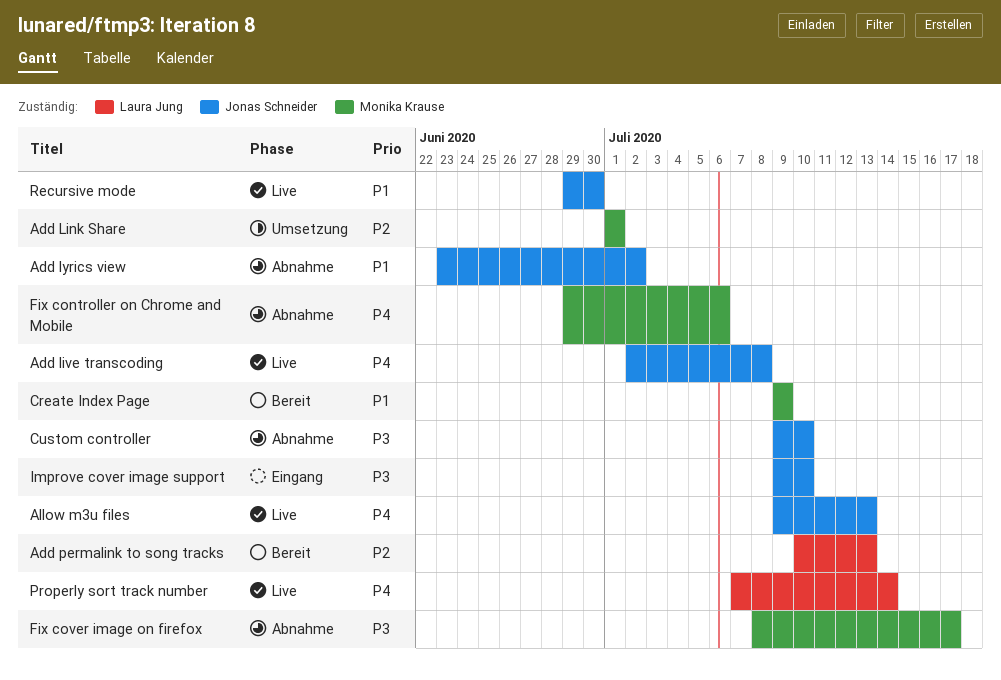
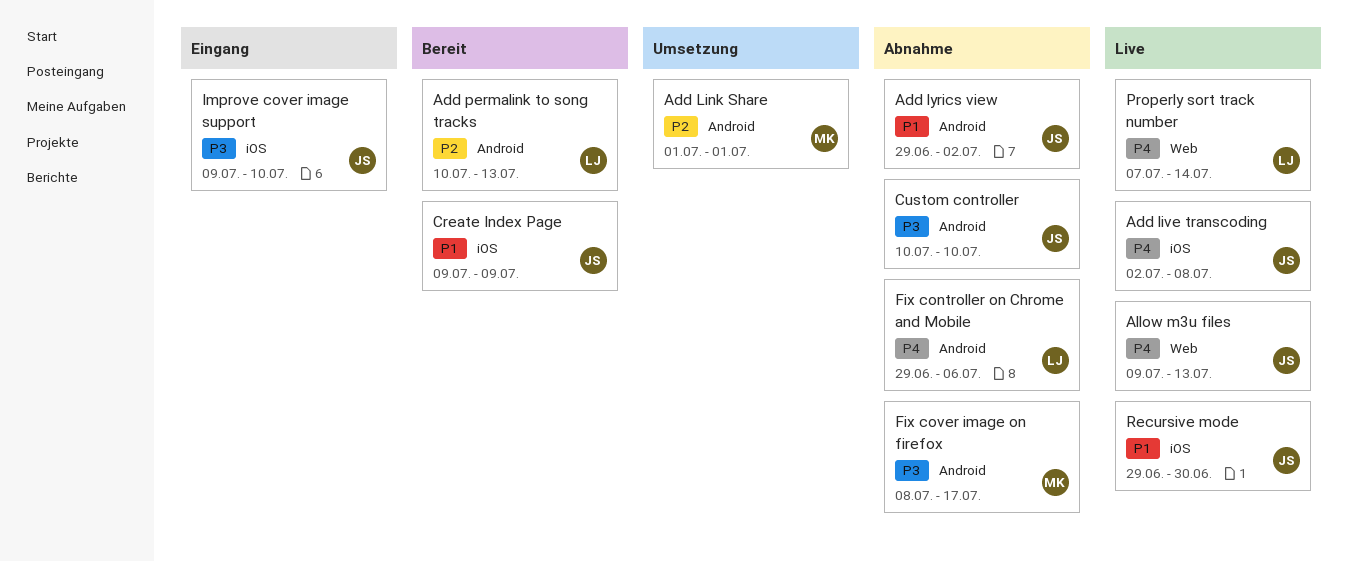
Add lyrics view, start: Jun 23 -> Jun 29
Create Index Page, owner: Monika Krause -> Jonas Schneider
Custom controller, start: Jul 9 -> Jul 10
Fix controller on Chrome and Mobile, owner: Monika Krause -> Laura Jung

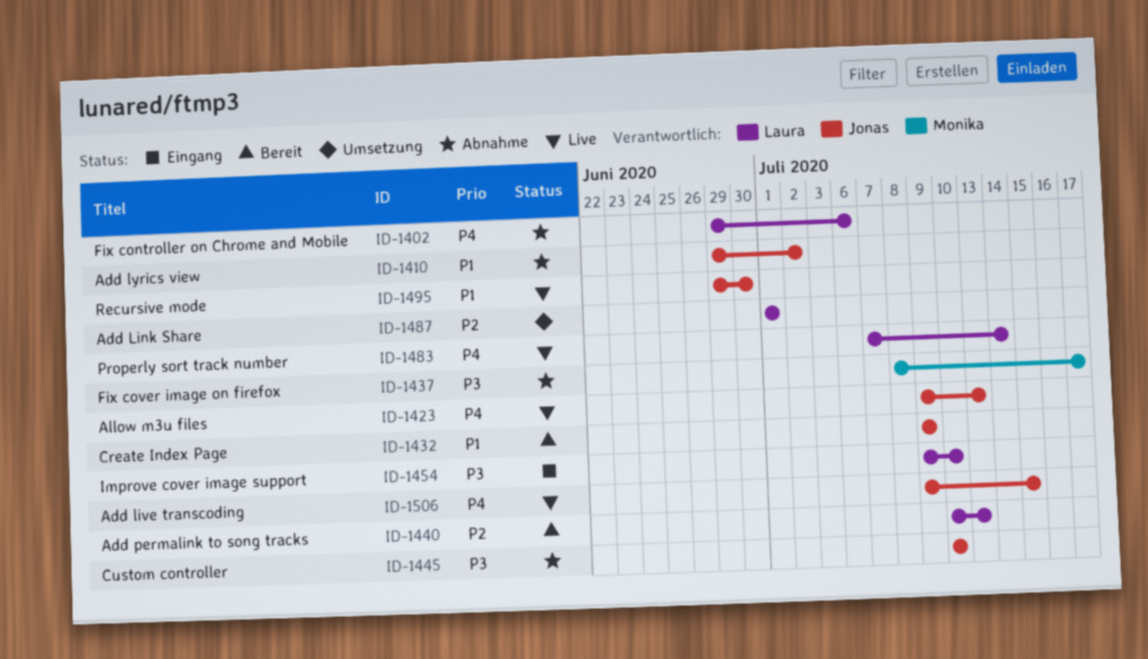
Add Link Share, owner: Monika -> Laura
Add live transcoding, start: Jul 2 -> Jul 9
Add live transcoding, due: Jul 8 -> Jul 15
Improve cover image support, owner: Jonas -> Laura

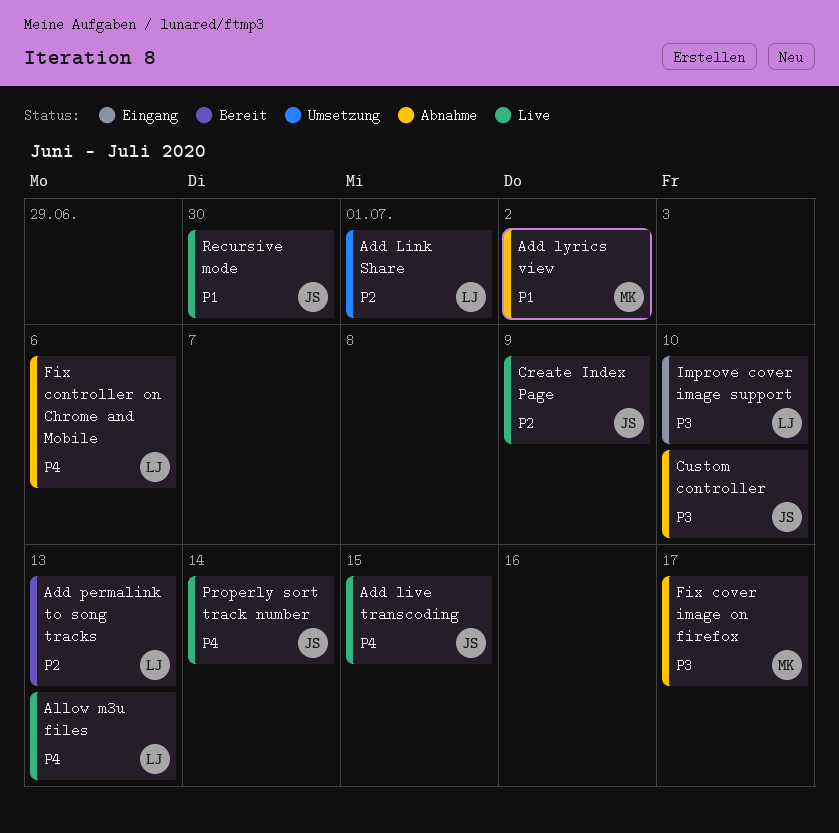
Add lyrics view, owner: Jonas -> Monika
Allow m3u files, owner: Jonas -> Laura
Create Index Page, status: Bereit -> Live
Create Index Page, priority: P1 -> P2
Properly sort track number, owner: Laura -> Jonas

